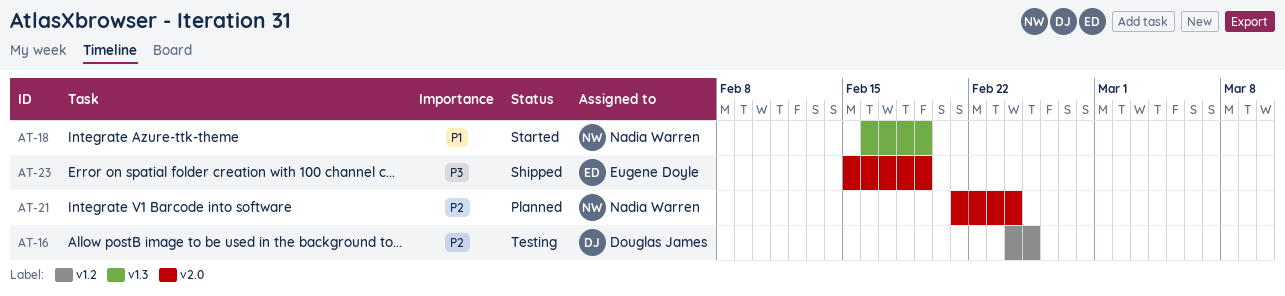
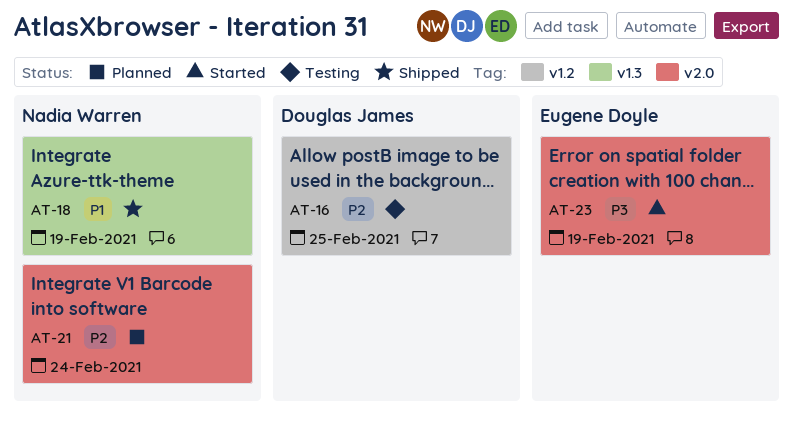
AT-18, status: Started -> Shipped
AT-23, status: Shipped -> Started

